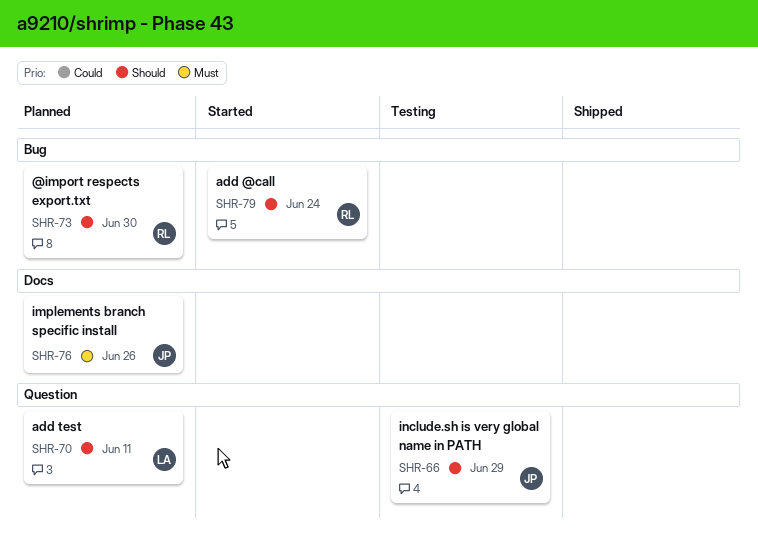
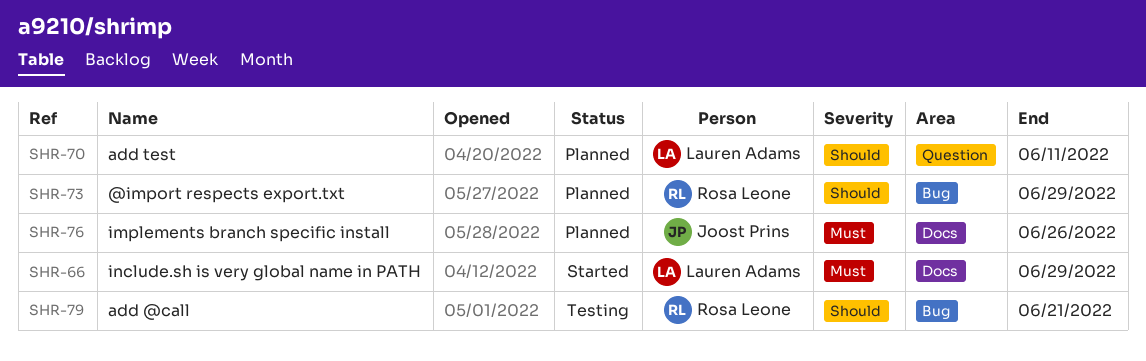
SHR-66, status: Testing -> Started
SHR-66, owner: Joost Prins -> Lauren Adams
SHR-66, priority: Should -> Must
SHR-66, label: Question -> Docs
SHR-73, due: Jun 30 -> Jun 29
SHR-79, status: Started -> Testing
SHR-79, due: Jun 24 -> Jun 21

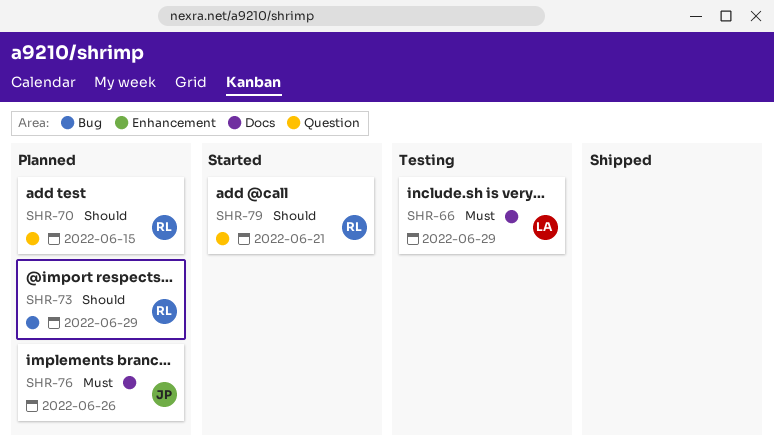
SHR-66, status: Started -> Testing
SHR-70, owner: Lauren Adams -> Rosa Leone
SHR-70, due: Jun 11 -> Jun 15
SHR-79, status: Testing -> Started
SHR-79, label: Bug -> Question

